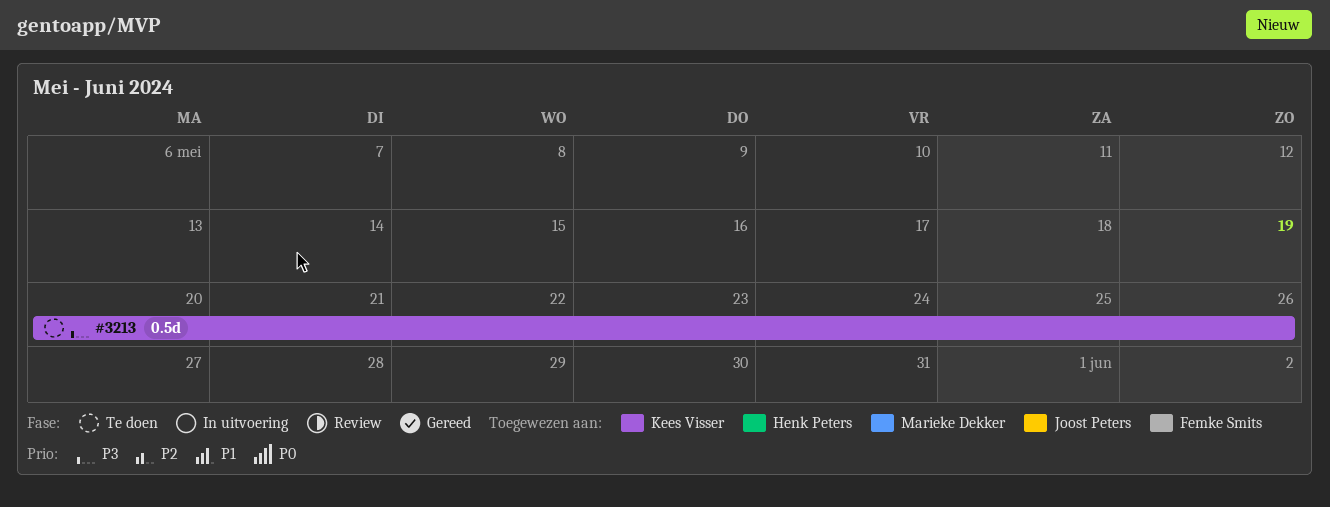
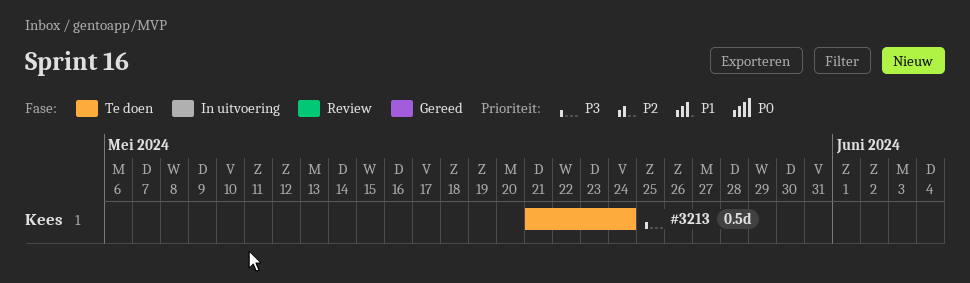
#3213, start: May 20 -> May 21
#3213, due: May 26 -> May 24

